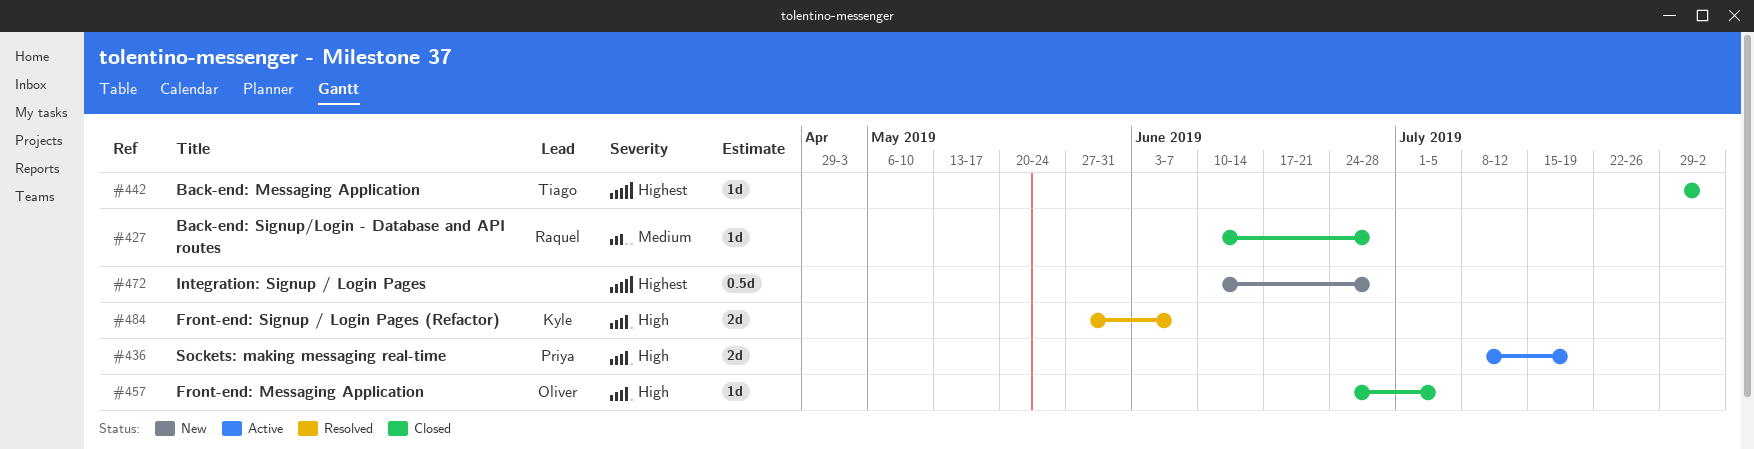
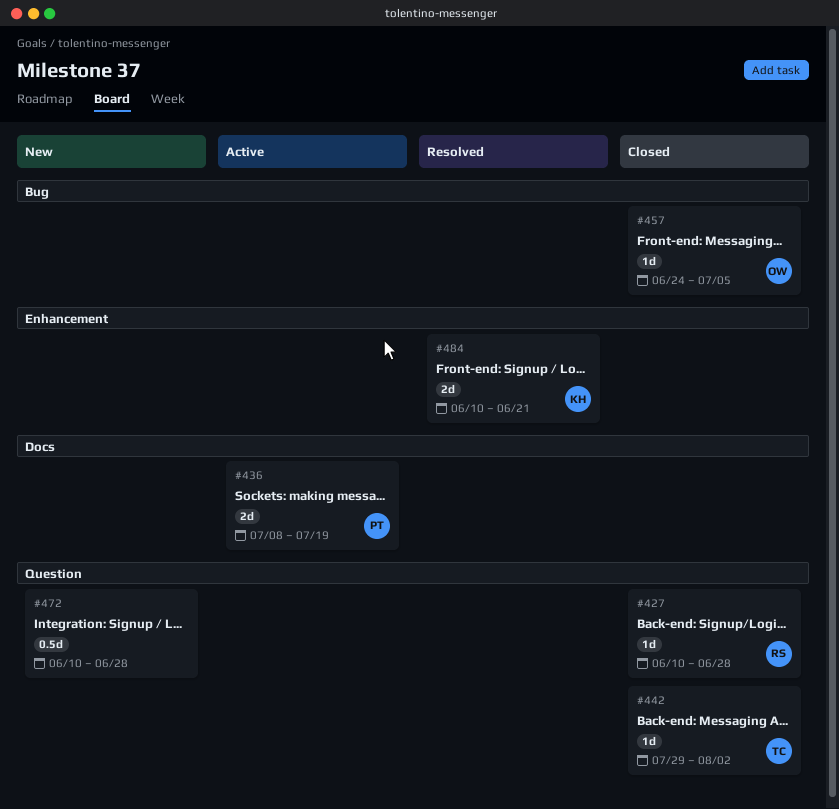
#484, start: May 27 -> Jun 10
#484, due: Jun 7 -> Jun 21

